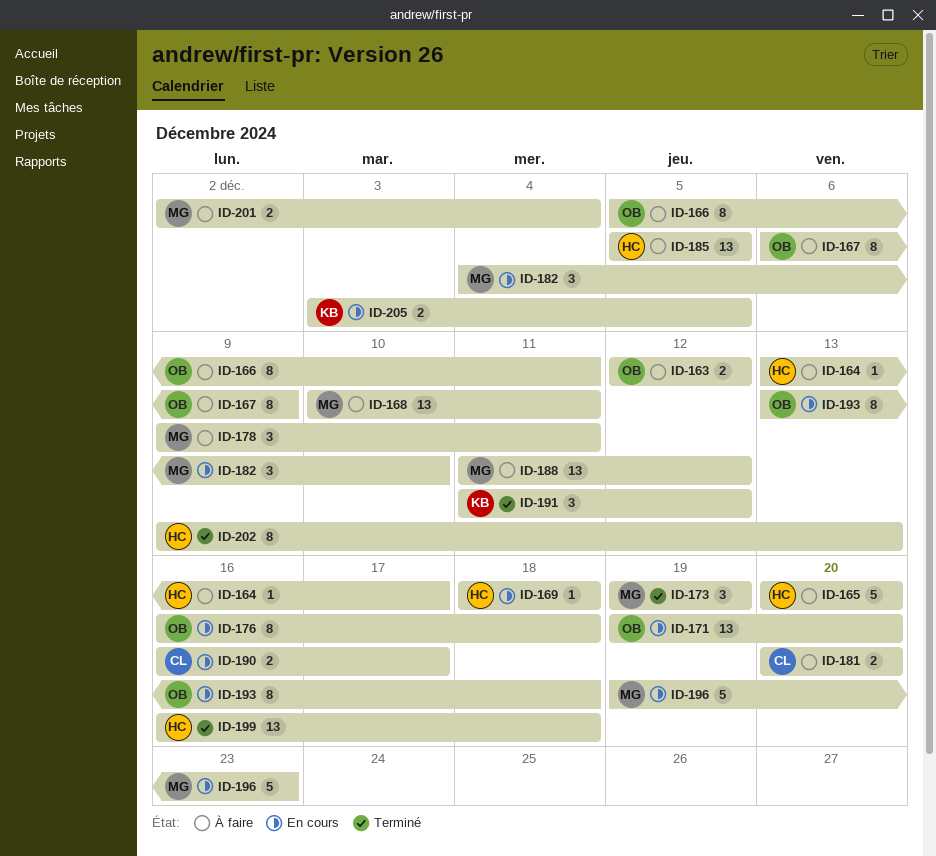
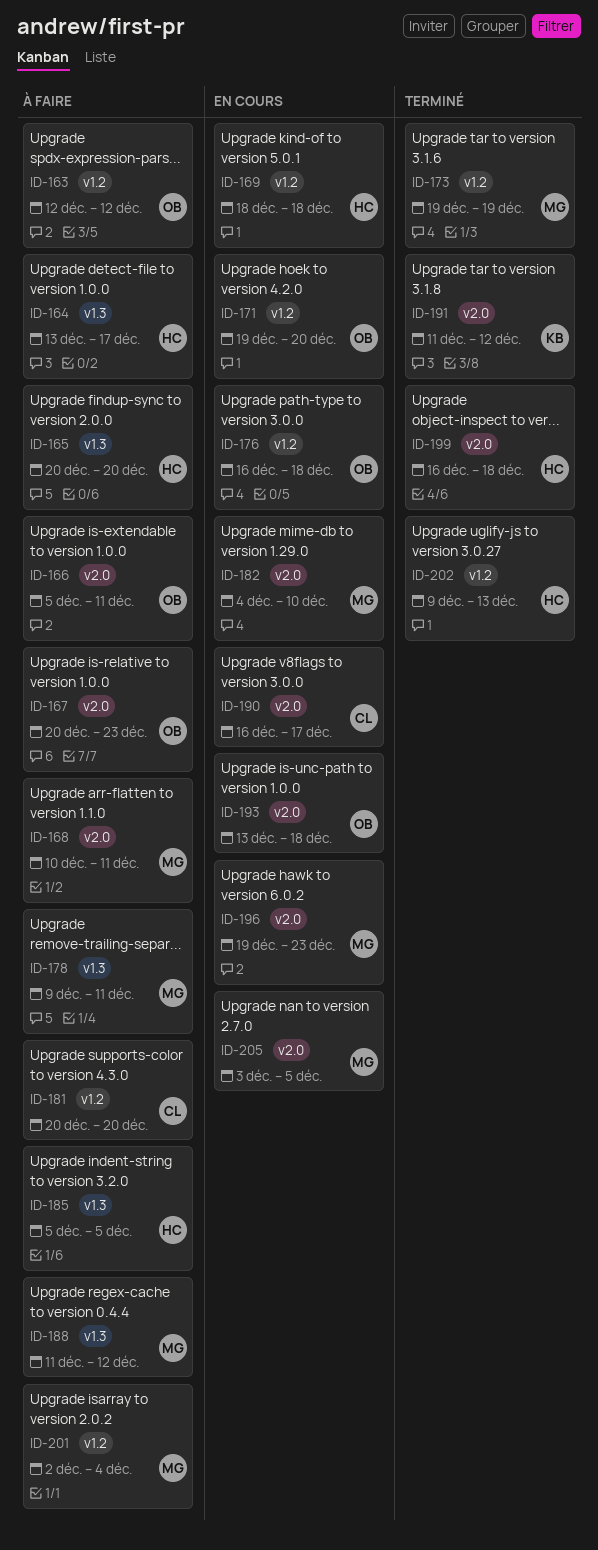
ID-167, start: Dec 6 -> Dec 20
ID-167, due: Dec 9 -> Dec 23
ID-205, owner: KB -> MG

